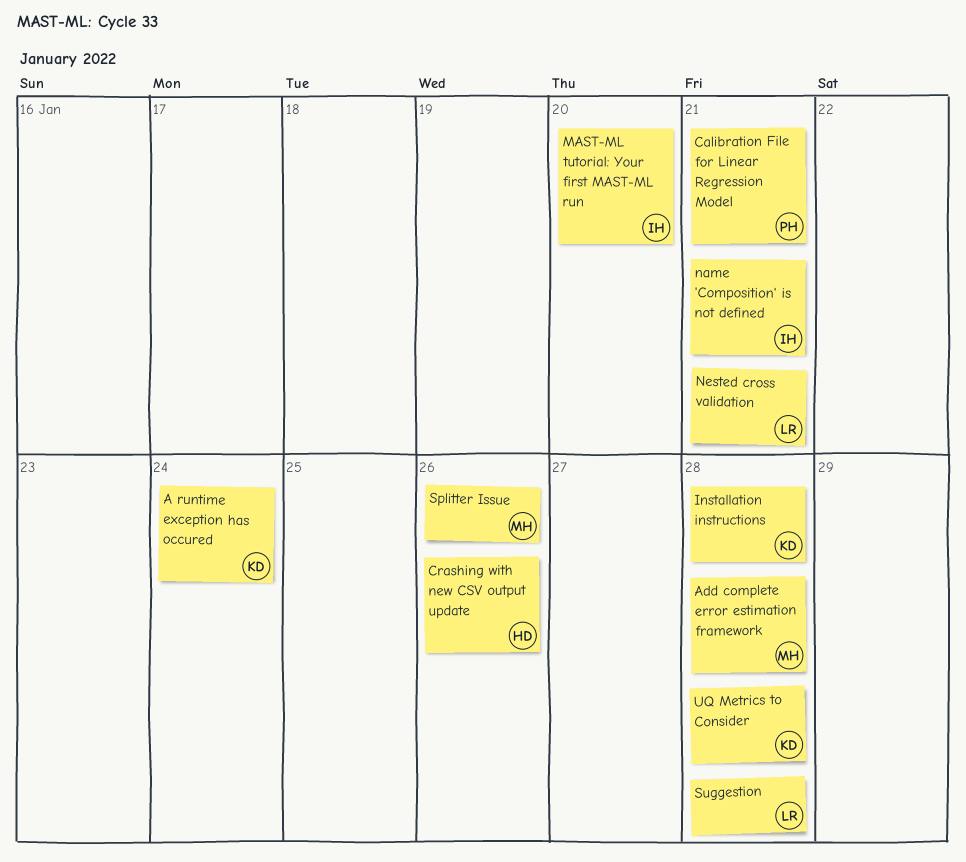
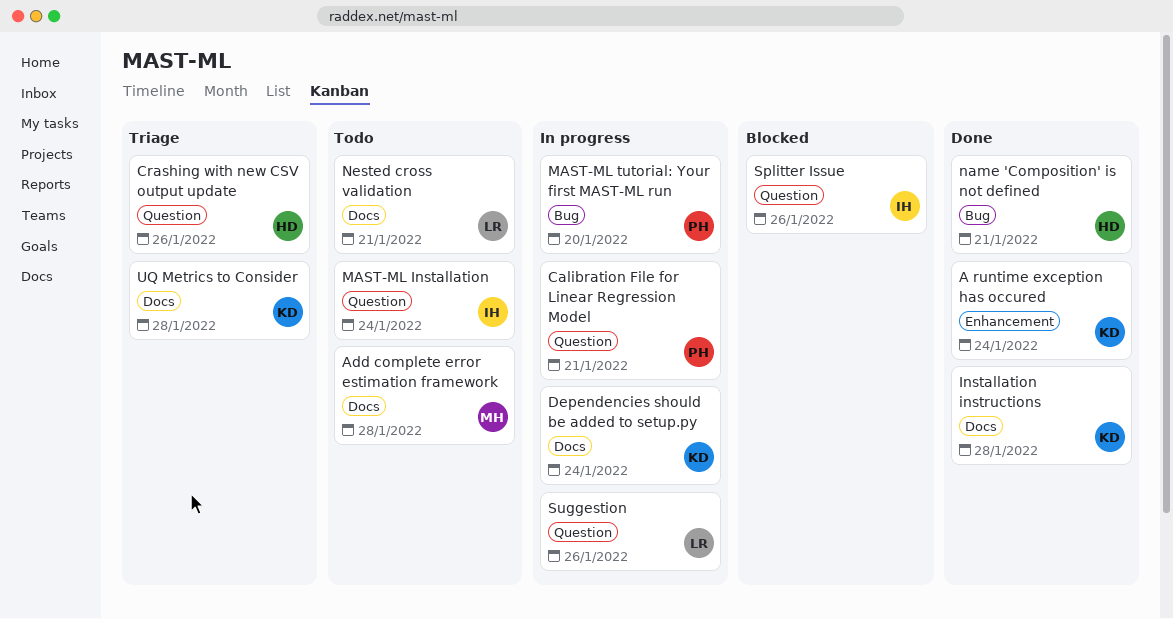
Dependencies should be added to setup.py: none -> present
MAST-ML Installation: none -> present
MAST-ML tutorial: Your first MAST-ML run, owner: IH -> PH
name 'Composition' is not defined, owner: IH -> HD
Splitter Issue, owner: MH -> IH
Suggestion, due: Jan 28 -> Jan 26

